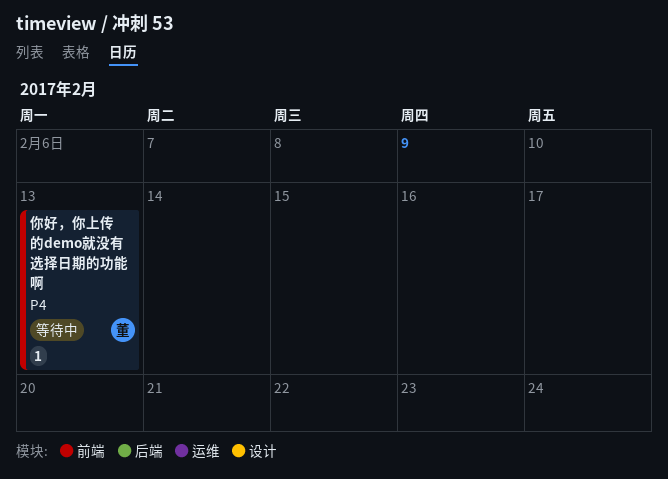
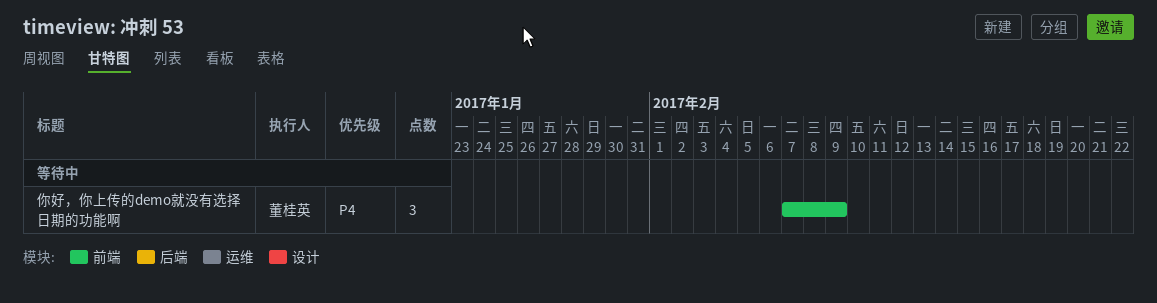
你好，你上传的demo就没有选择日期的功能啊, estimate: 1 -> 3
你好，你上传的demo就没有选择日期的功能啊, due: Feb 13 -> Feb 9

